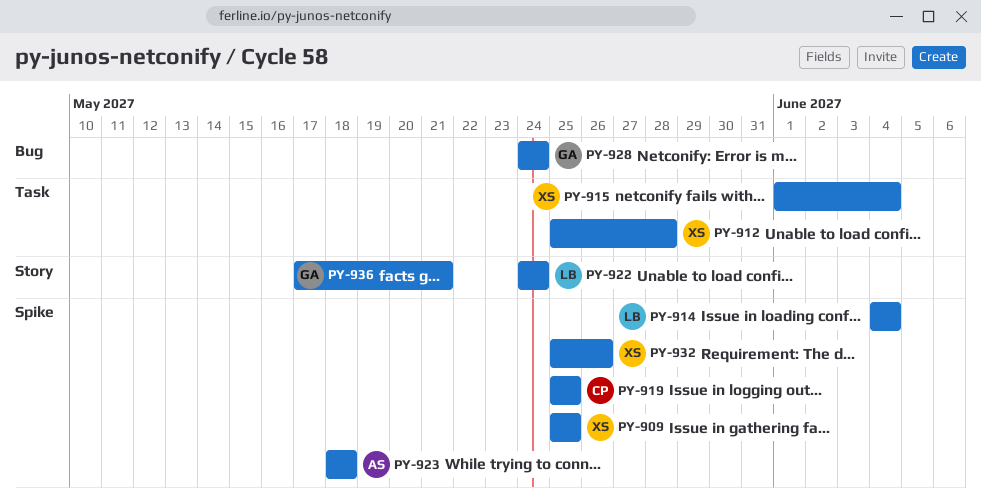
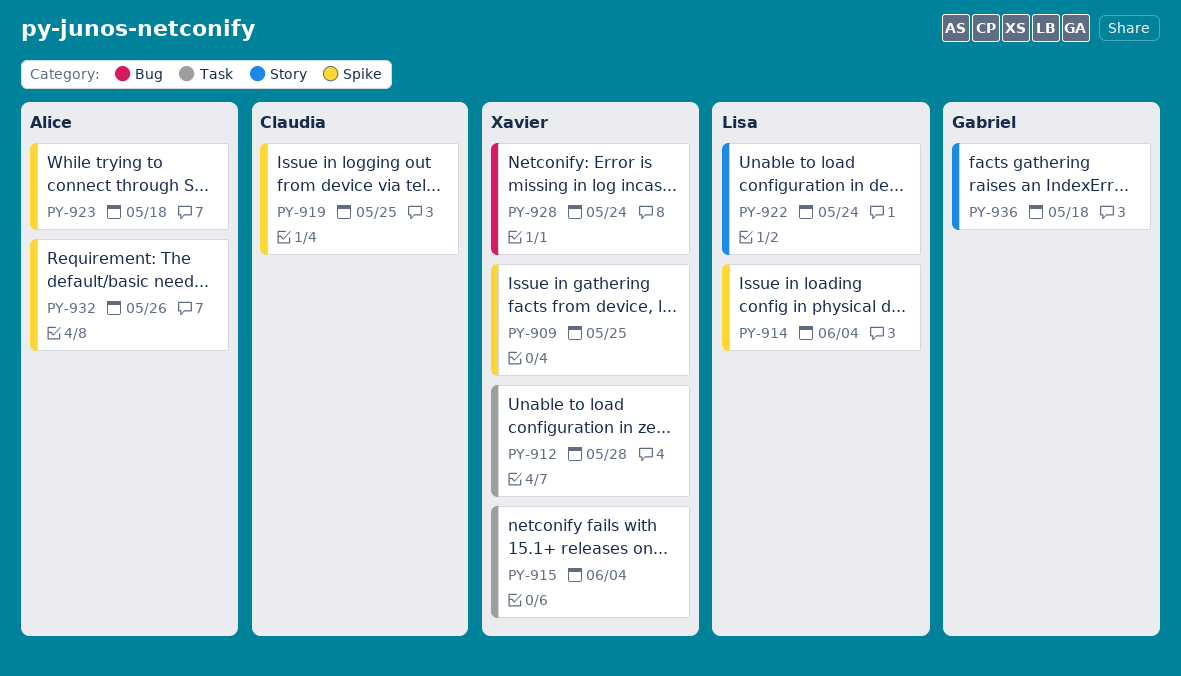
PY-928, owner: Gabriel -> Xavier
PY-932, owner: Xavier -> Alice
PY-936, due: May 21 -> May 18

